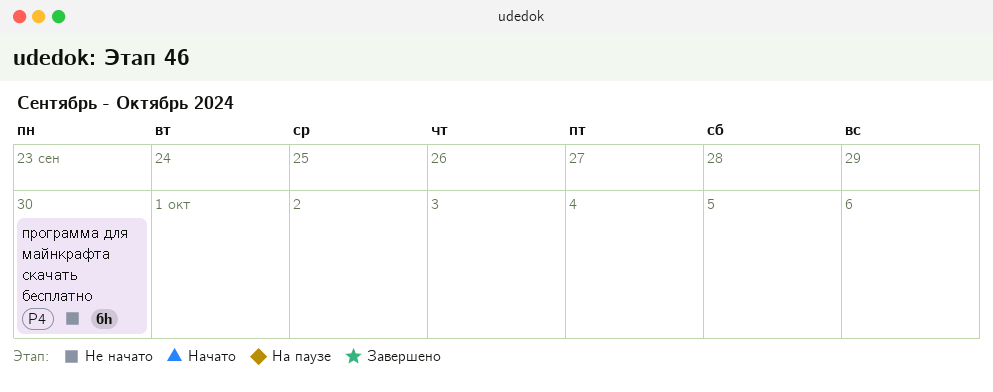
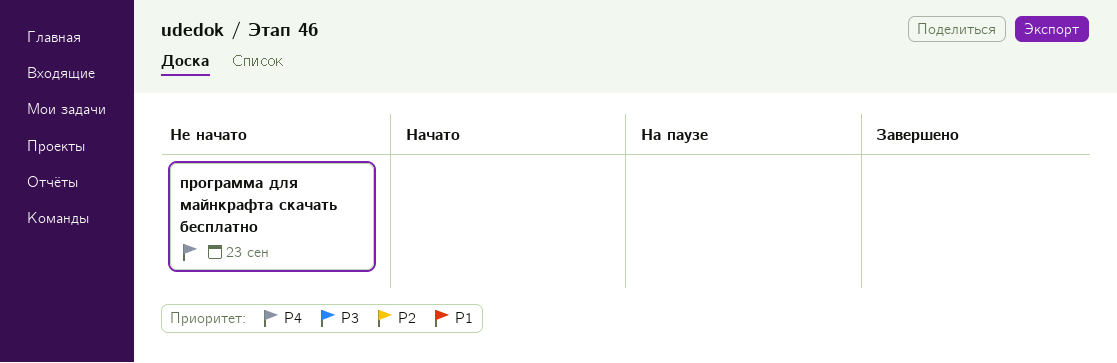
программа для майнкрафта скачать бесплатно, due: Sep 30 -> Sep 23

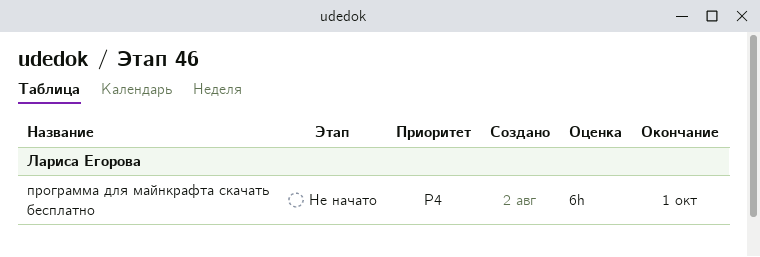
программа для майнкрафта скачать бесплатно, due: Sep 23 -> Oct 1

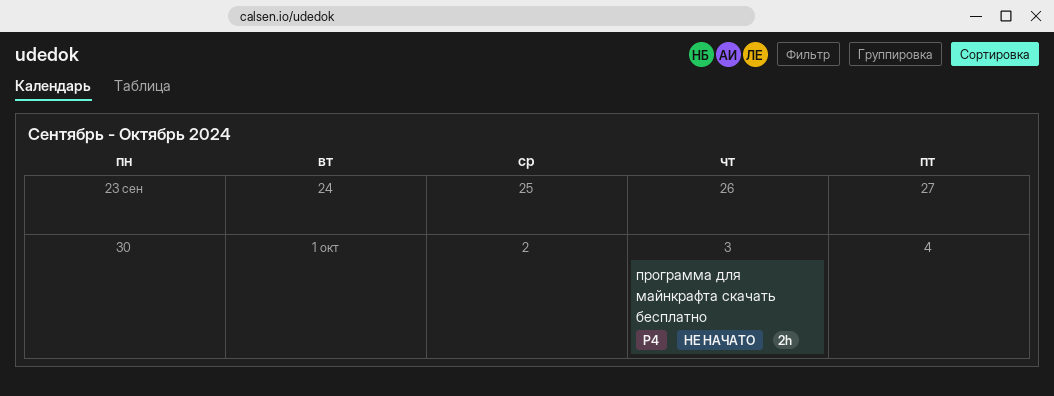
программа для майнкрафта скачать бесплатно, estimate: 6h -> 2h
программа для майнкрафта скачать бесплатно, due: Oct 1 -> Oct 3

